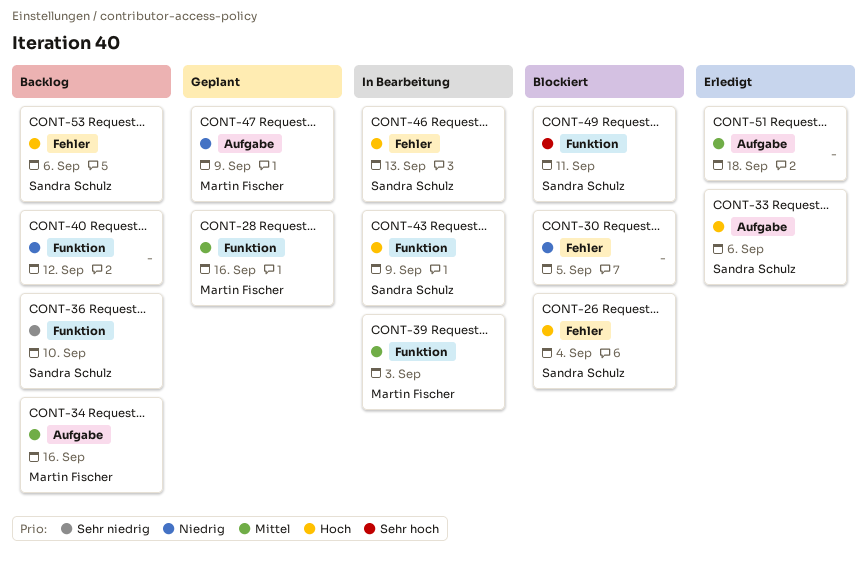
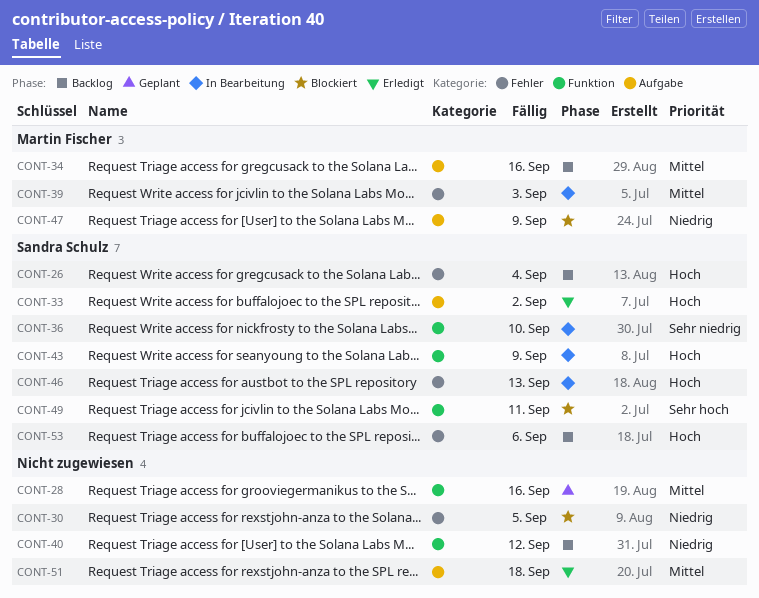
CONT-26, status: Blockiert -> Backlog
CONT-28, owner: Martin Fischer -> none
CONT-33, due: Sep 6 -> Sep 2
CONT-36, status: Backlog -> In Bearbeitung
CONT-39, label: Funktion -> Fehler
CONT-47, status: Geplant -> Blockiert

